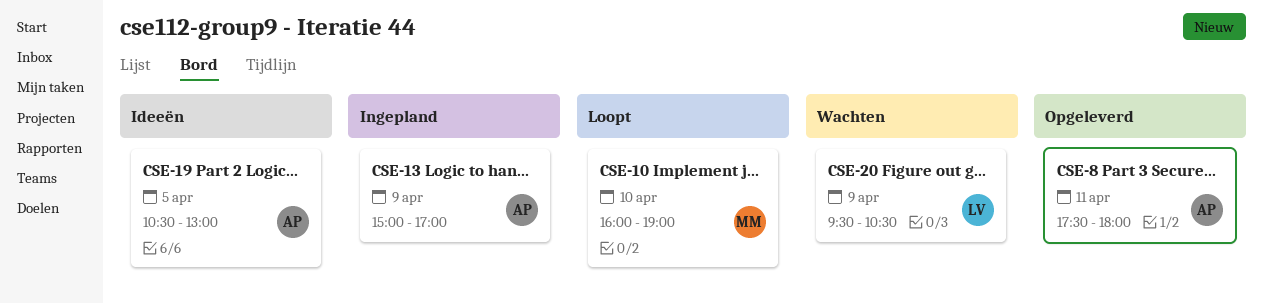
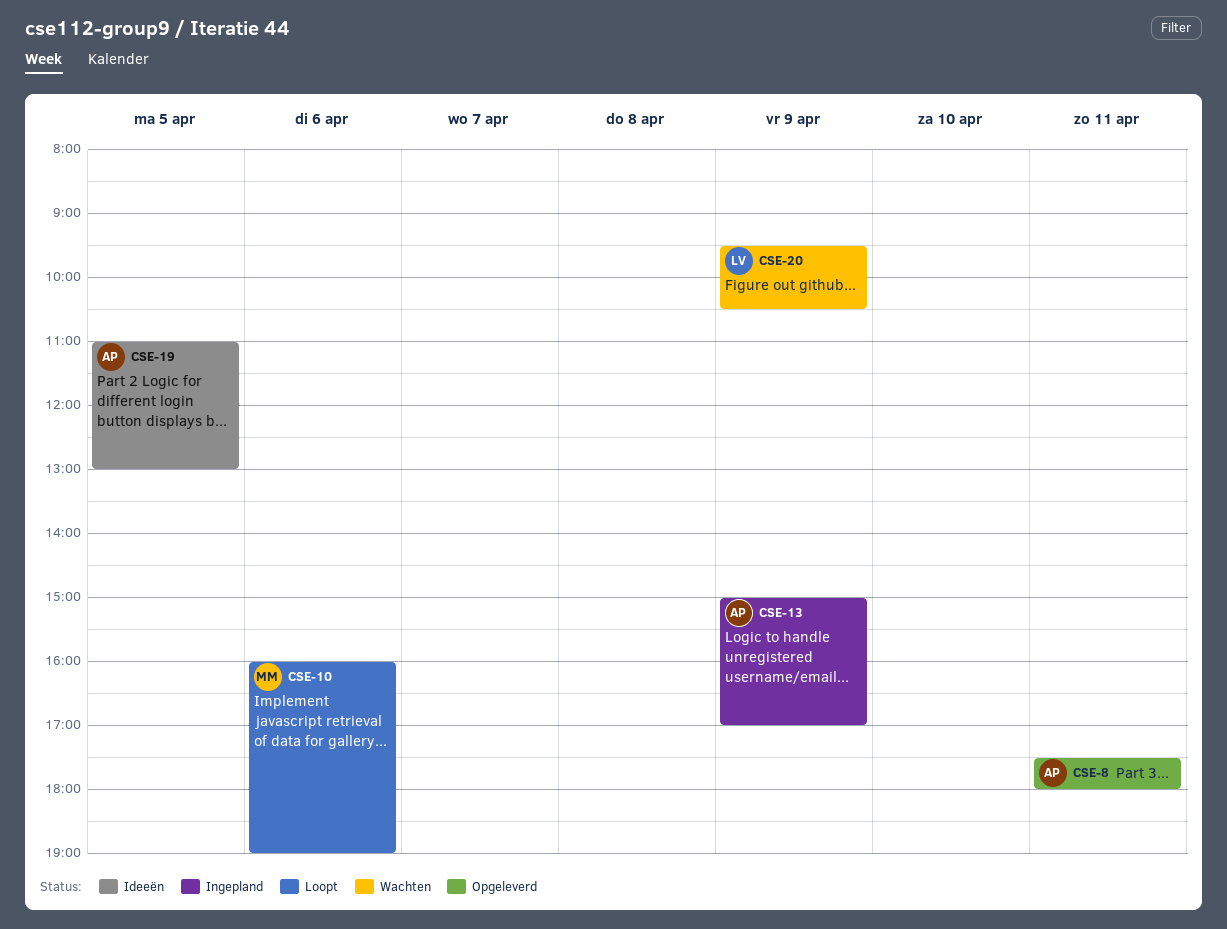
CSE-10, day: Apr 10 -> Apr 6
CSE-19, begins: 10:30 -> 11:00

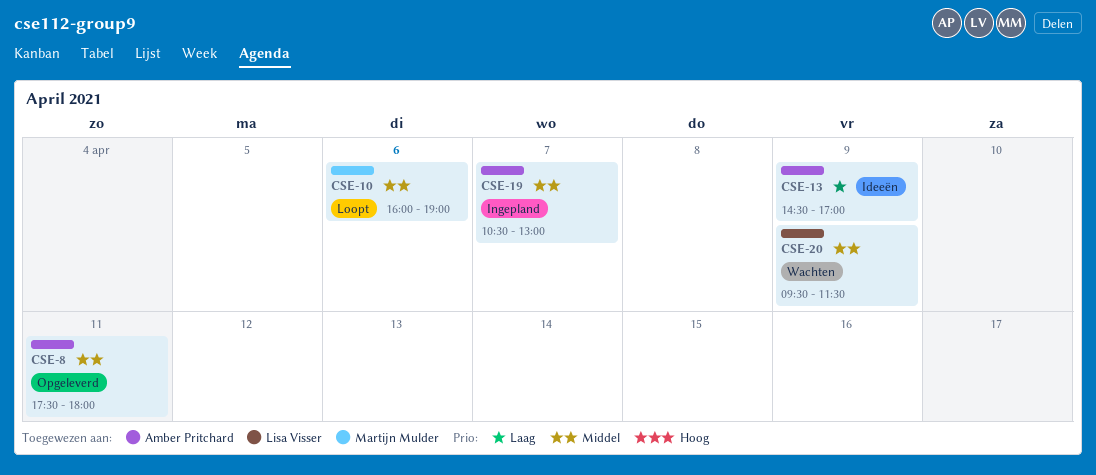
CSE-13, status: Ingepland -> Ideeën
CSE-13, begins: 15:00 -> 14:30
CSE-19, status: Ideeën -> Ingepland
CSE-19, day: Apr 5 -> Apr 7
CSE-19, begins: 11:00 -> 10:30
CSE-20, ends: 10:30 -> 11:30

